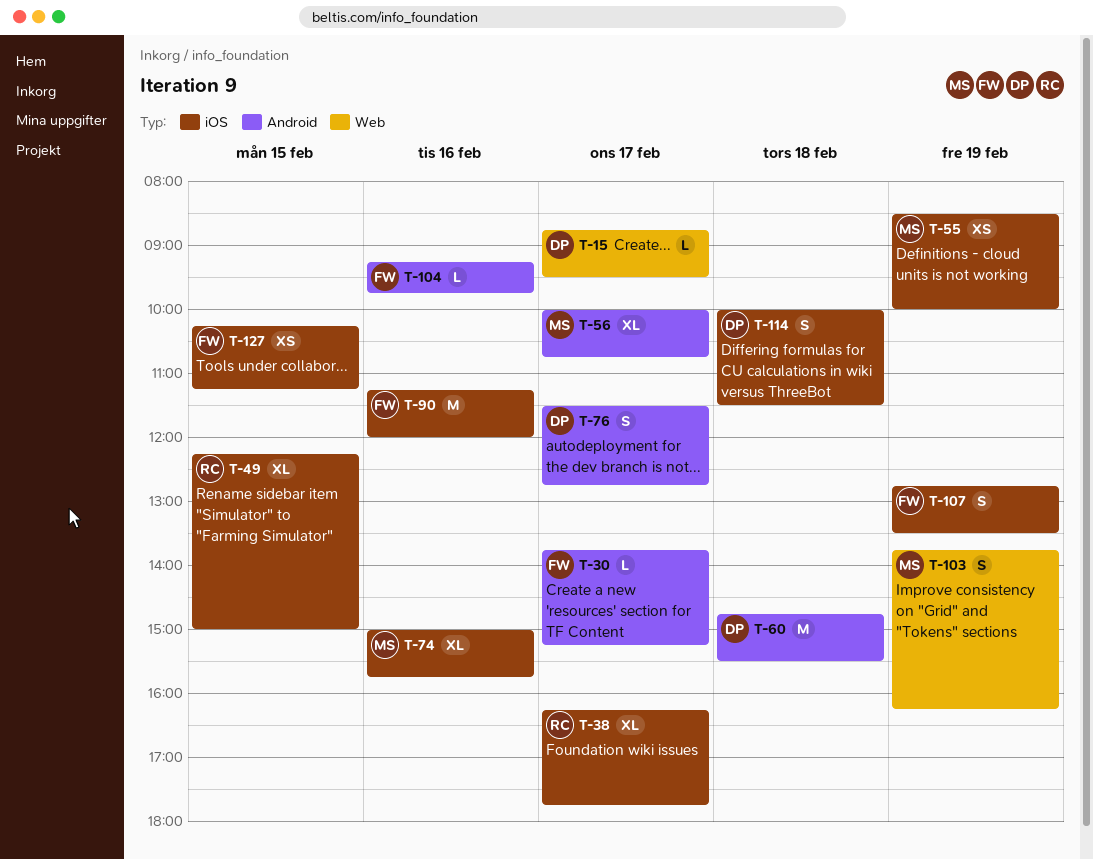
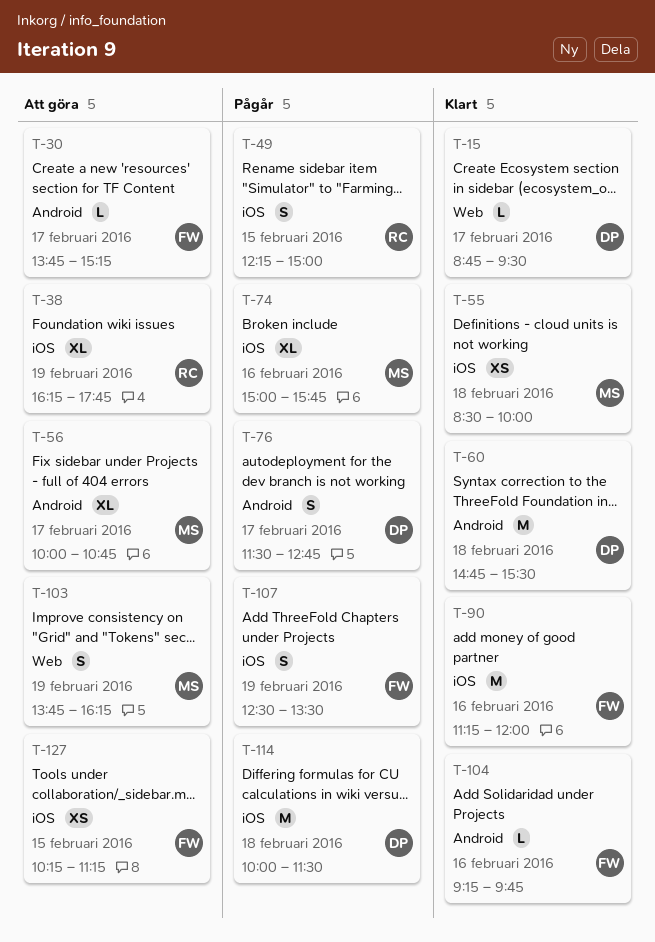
T-38, day: Feb 17 -> Feb 19
T-49, estimate: XL -> S
T-55, day: Feb 19 -> Feb 18
T-107, begins: 12:45 -> 12:30
T-114, estimate: S -> M

